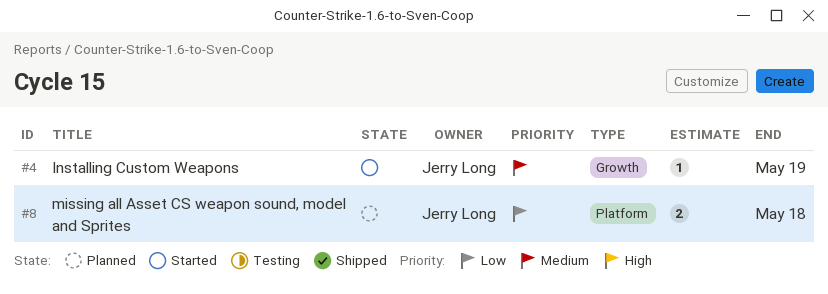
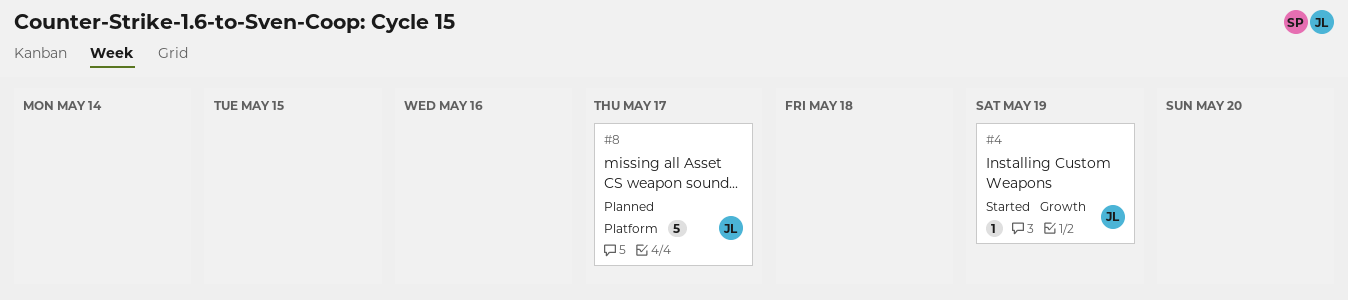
#8, estimate: 2 -> 5
#8, due: May 18 -> May 17

